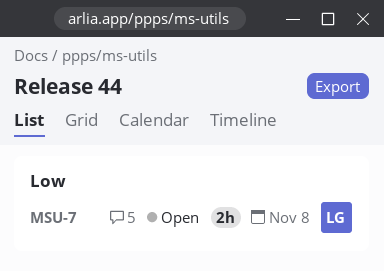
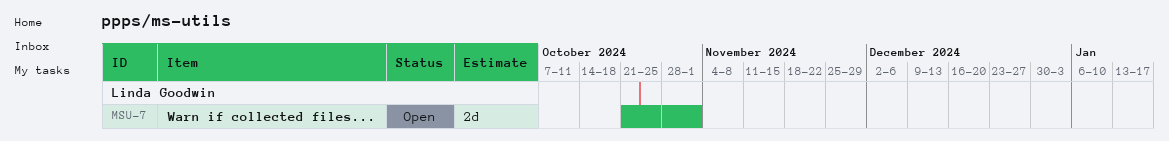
MSU-7, estimate: 2h -> 2d
MSU-7, due: Nov 8 -> Nov 1

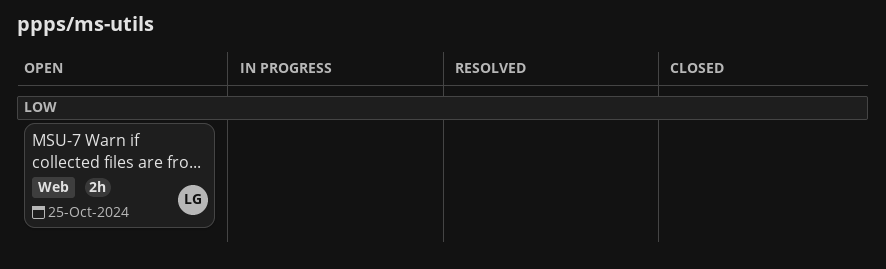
MSU-7, estimate: 2d -> 2h
MSU-7, due: Nov 1 -> Oct 25

